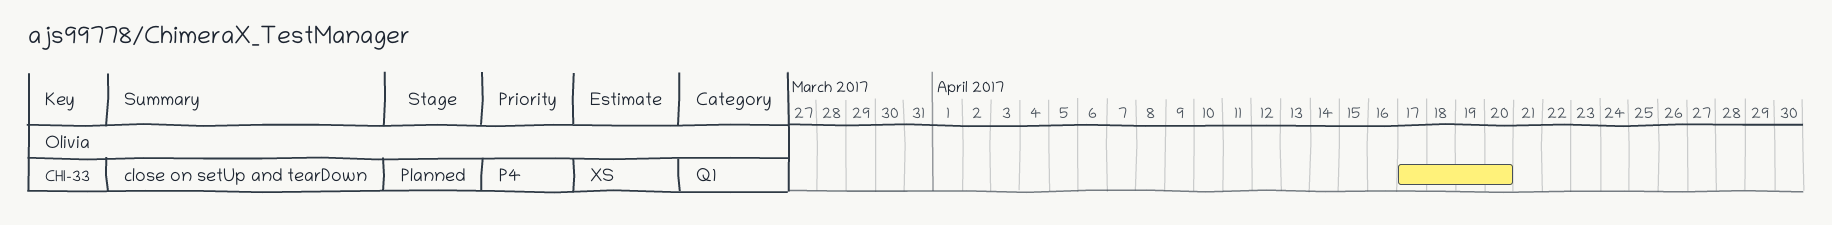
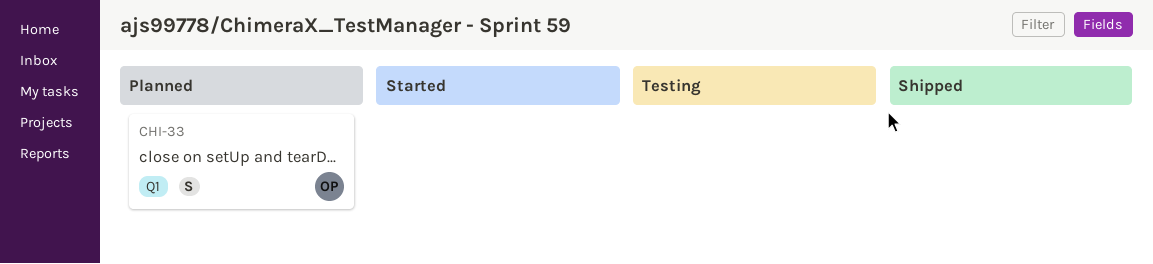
CHI-33, estimate: XS -> S

